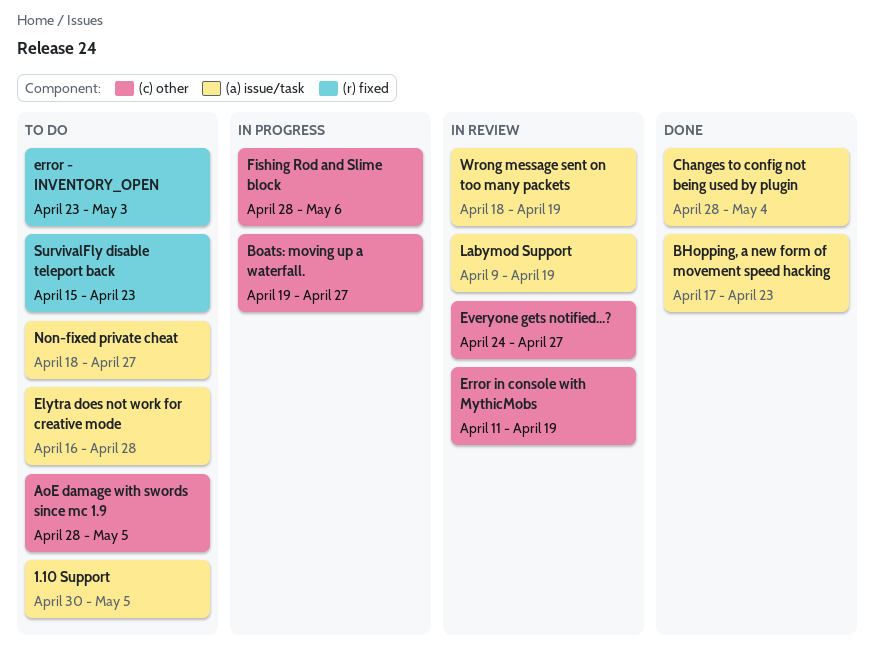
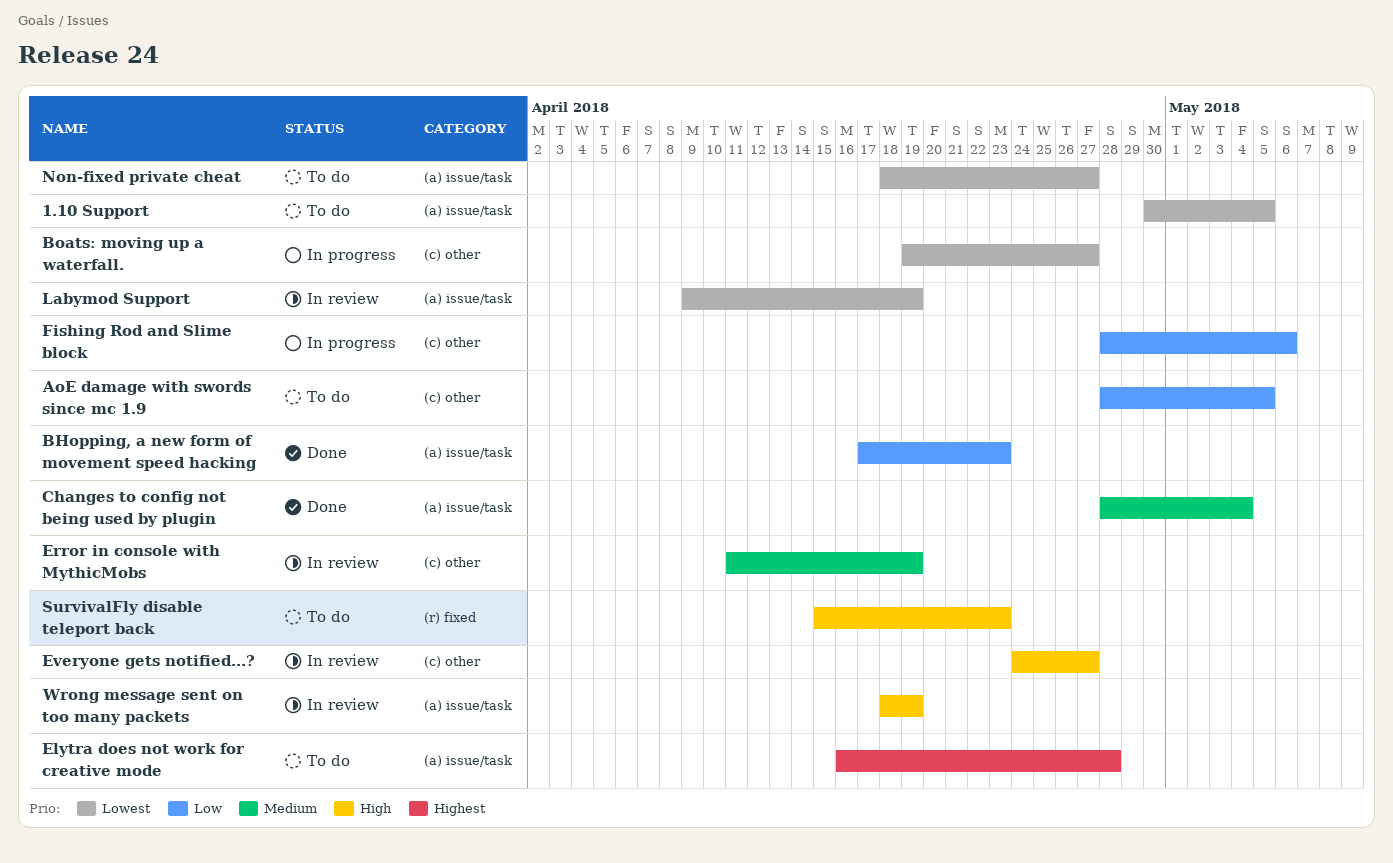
error - INVENTORY_OPEN: present -> none

